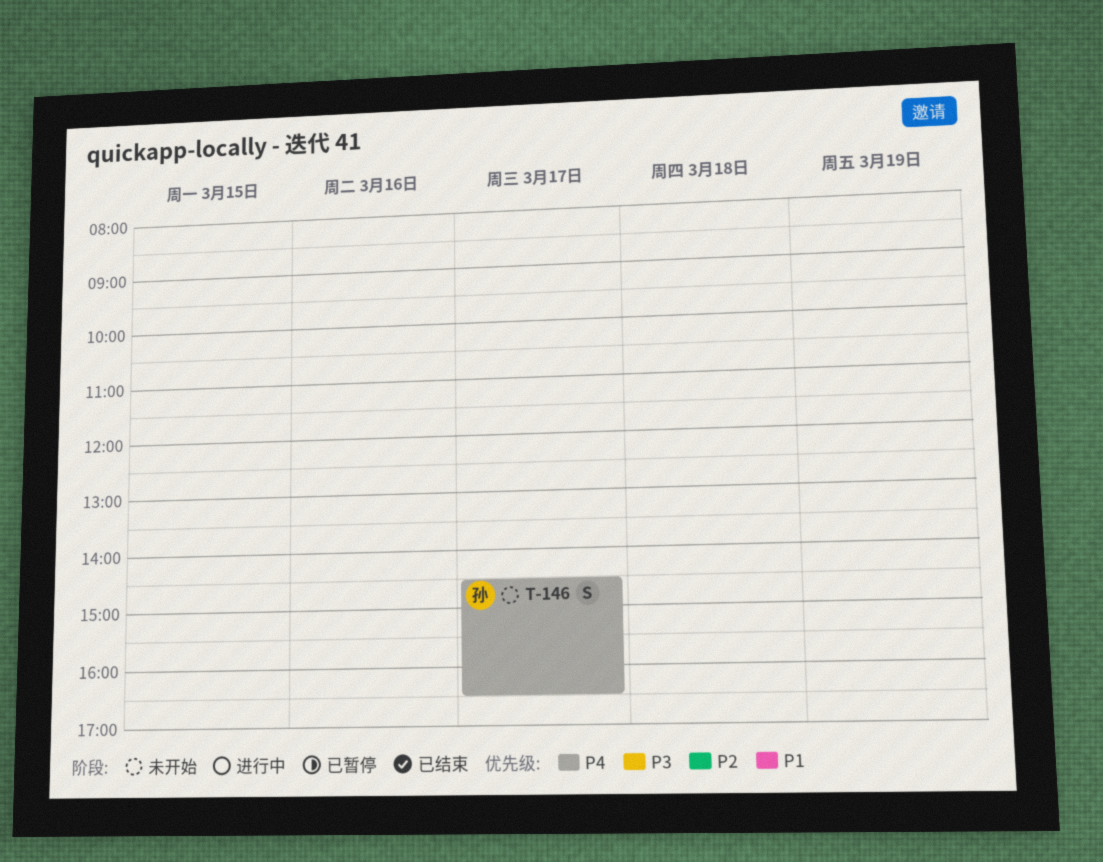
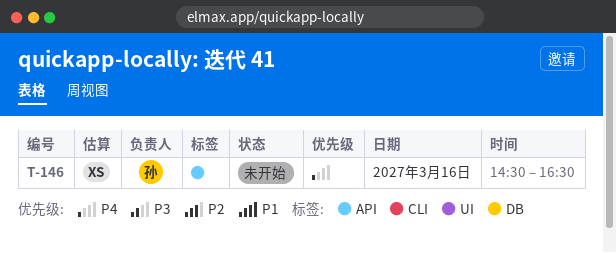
T-146, estimate: S -> XS
T-146, day: Mar 17 -> Mar 16

